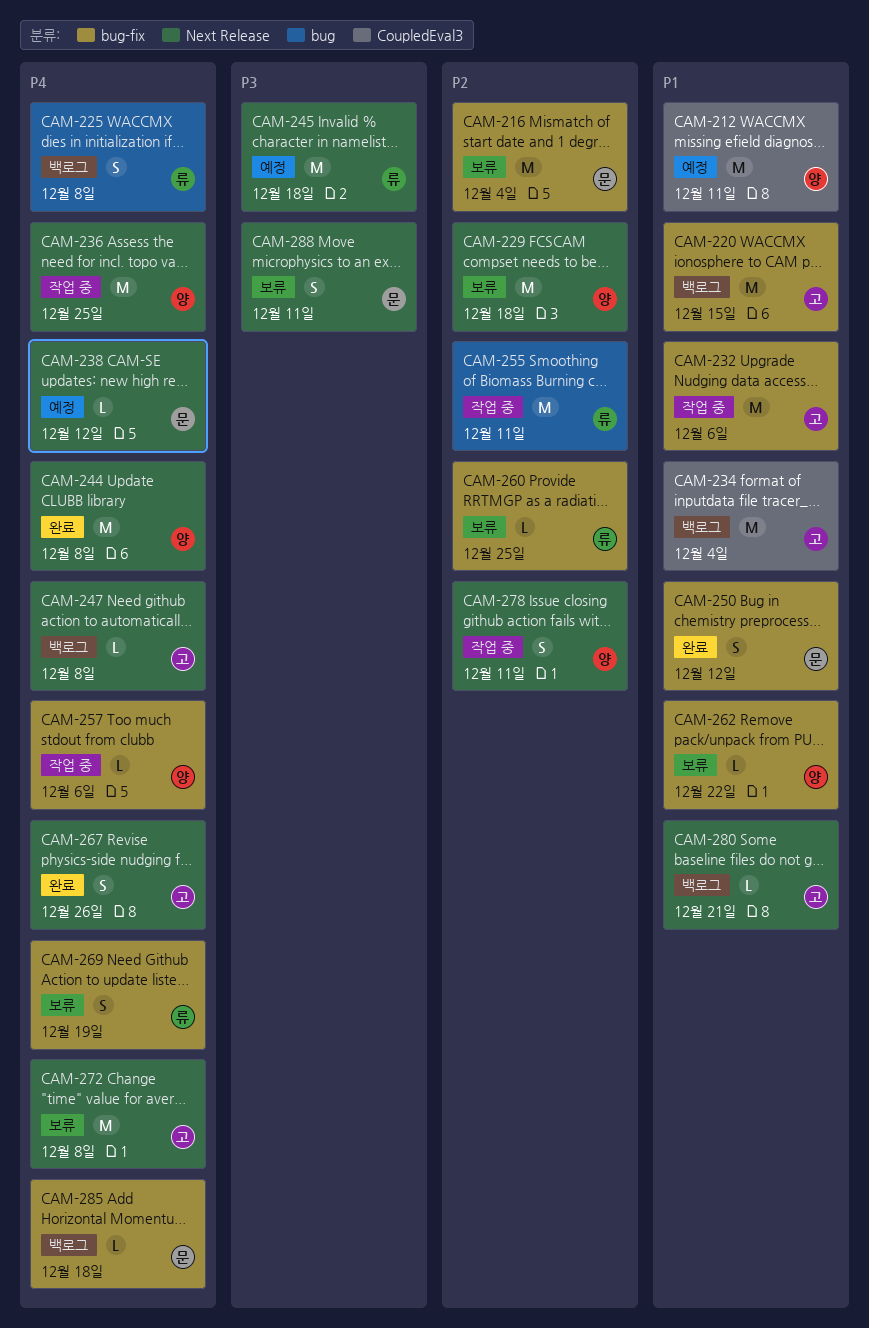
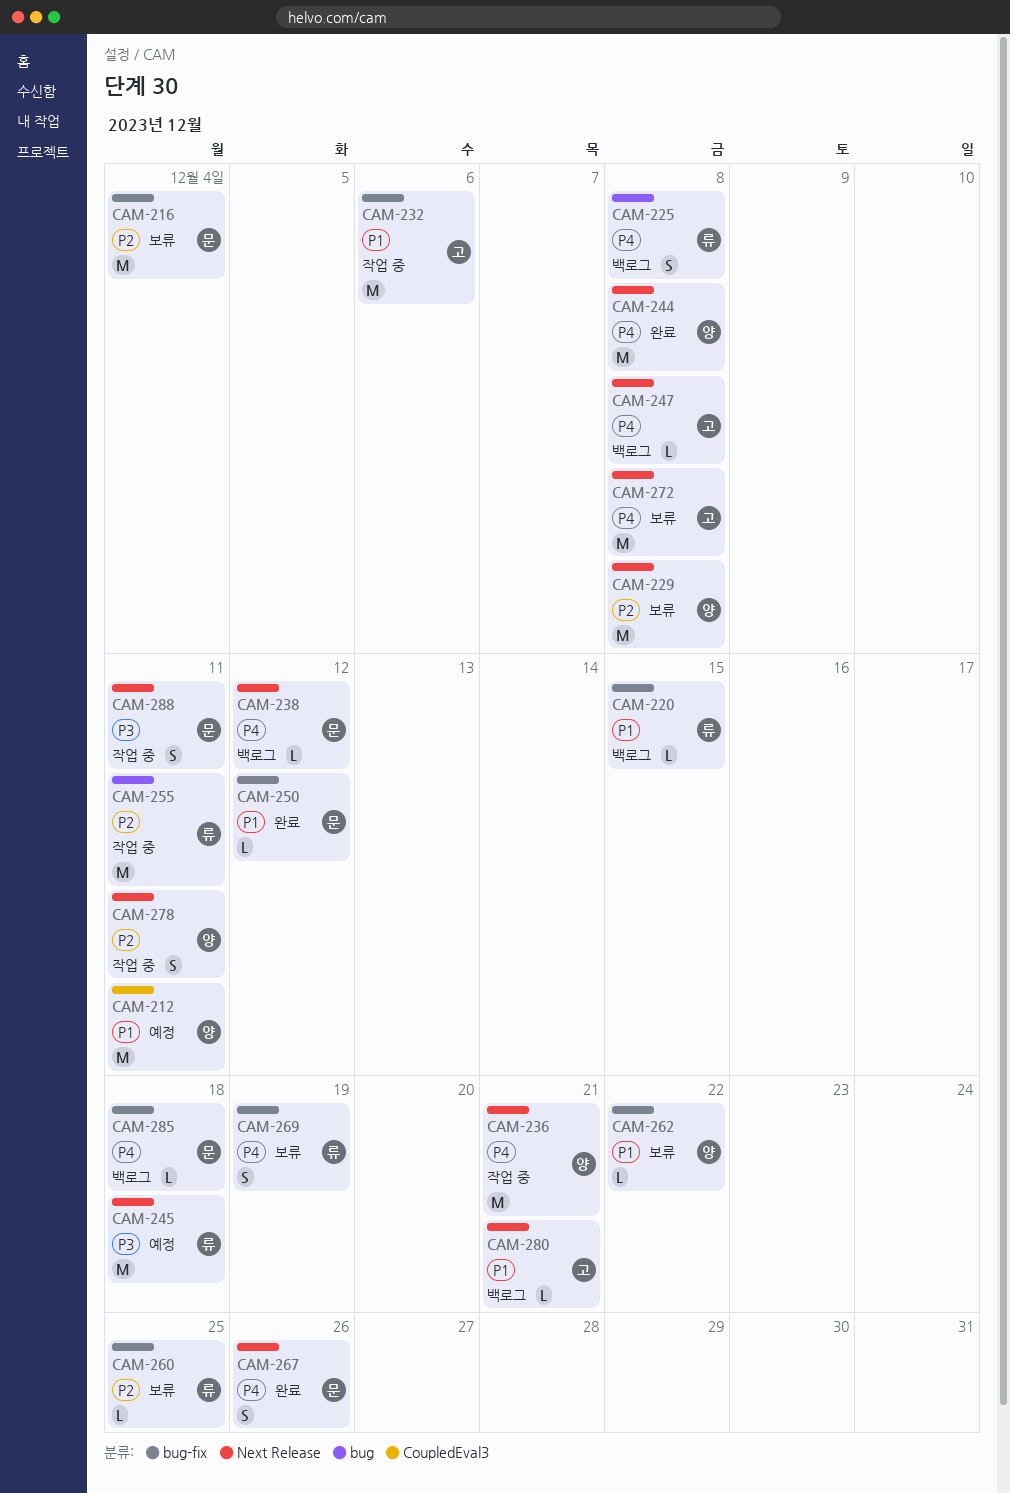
CAM-220, owner: 고 -> 류
CAM-220, estimate: M -> L
CAM-229, due: Dec 18 -> Dec 8
CAM-234: present -> none
CAM-236, due: Dec 25 -> Dec 21
CAM-238, status: 예정 -> 백로그
CAM-250, estimate: S -> L
CAM-257: present -> none
CAM-267, owner: 고 -> 문
CAM-288, status: 보류 -> 작업 중

